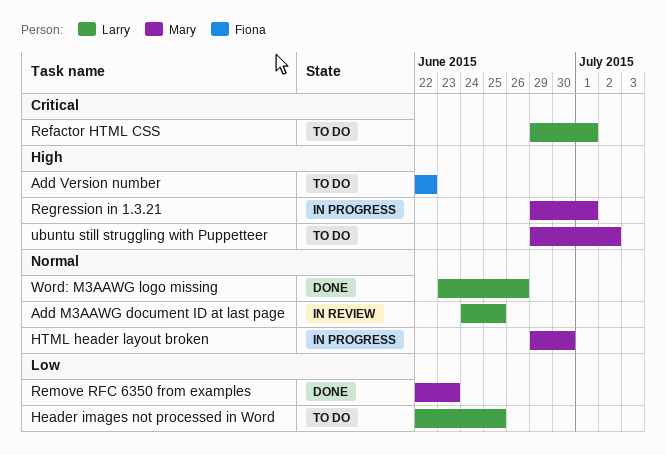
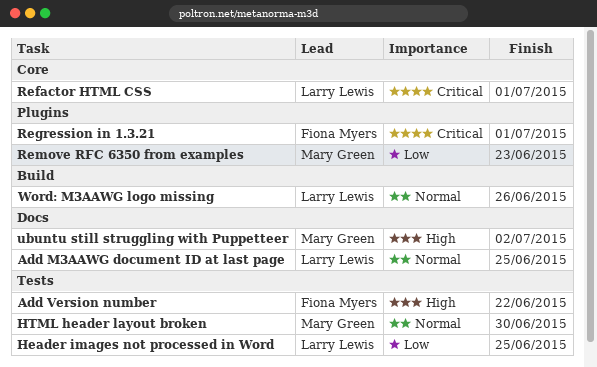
Regression in 1.3.21, owner: Mary Green -> Fiona Myers
Regression in 1.3.21, priority: High -> Critical

